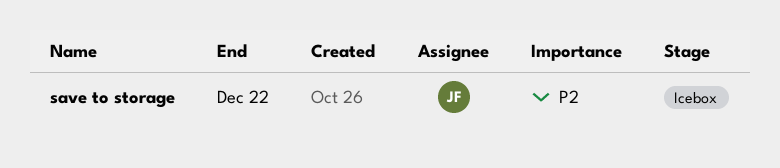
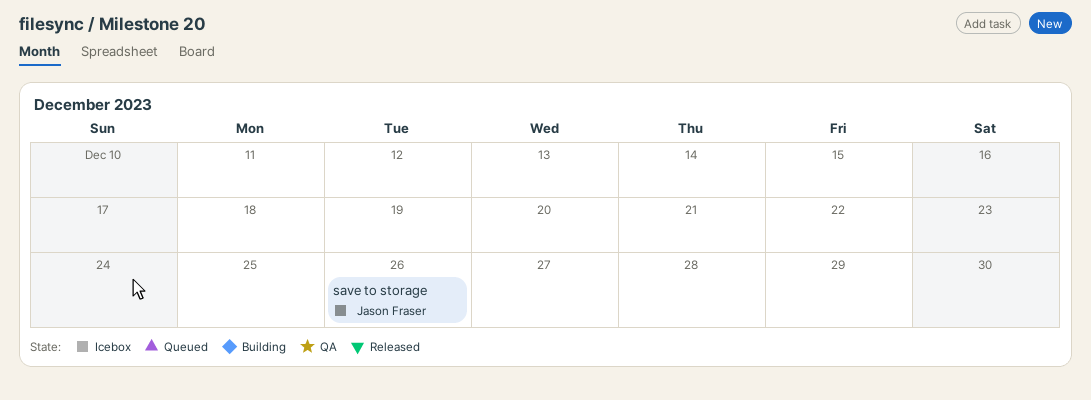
save to storage, due: Dec 22 -> Dec 26

